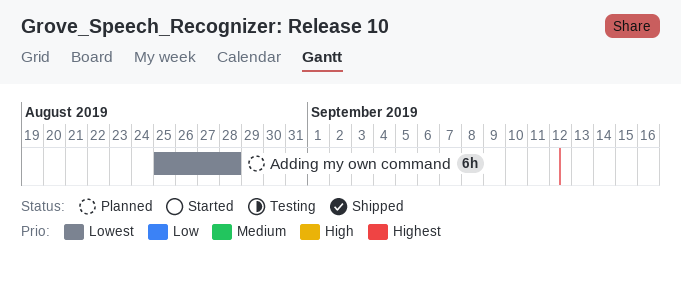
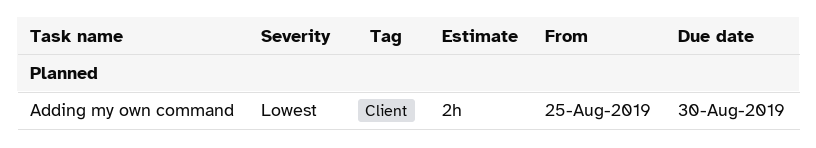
Adding my own command, estimate: 6h -> 2h
Adding my own command, due: Aug 28 -> Aug 30

